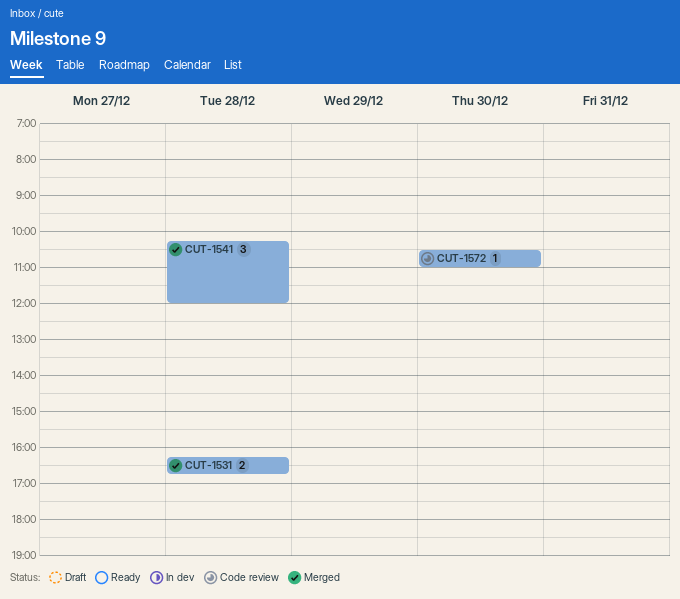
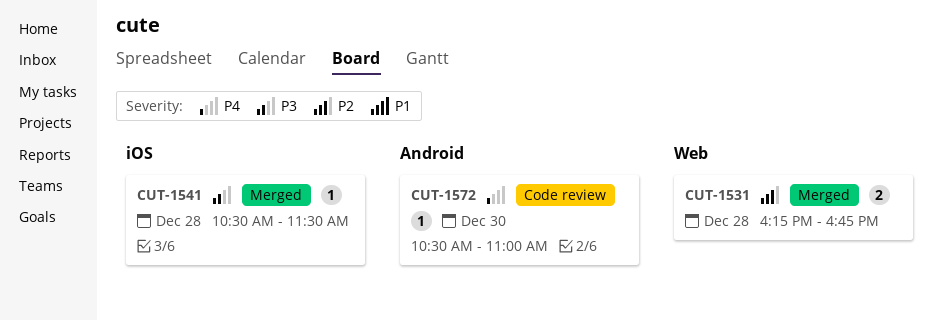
CUT-1541, estimate: 3 -> 1
CUT-1541, begins: 10:15 -> 10:30
CUT-1541, ends: 12:00 -> 11:30

